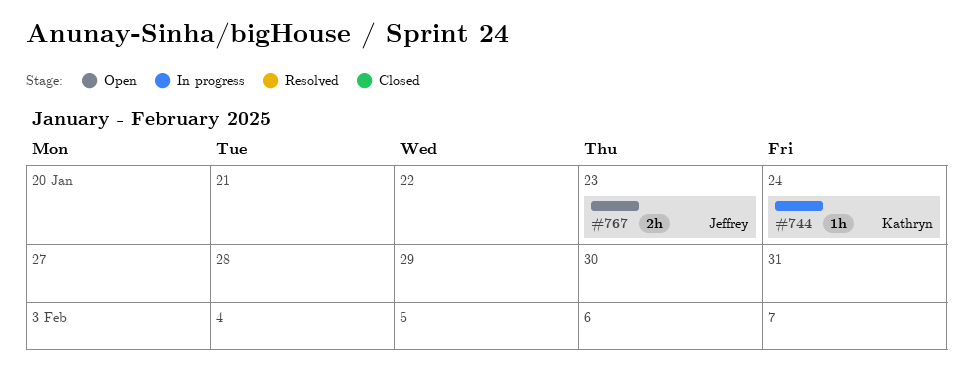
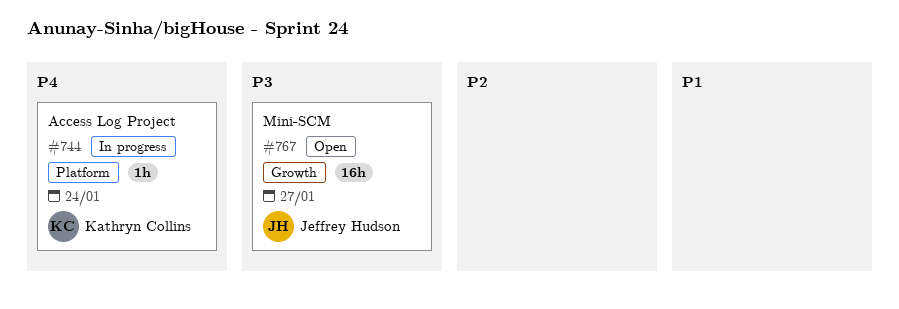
#767, estimate: 2h -> 16h
#767, due: Jan 23 -> Jan 27

